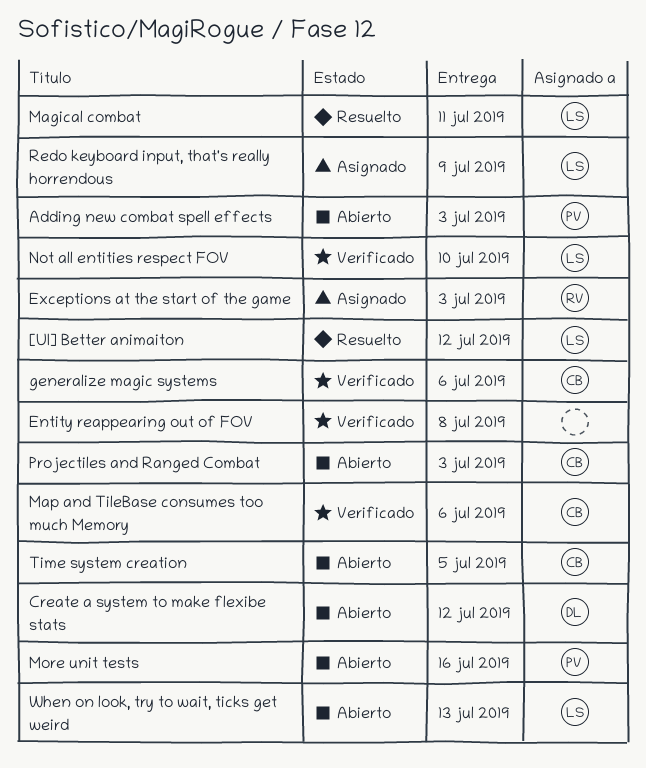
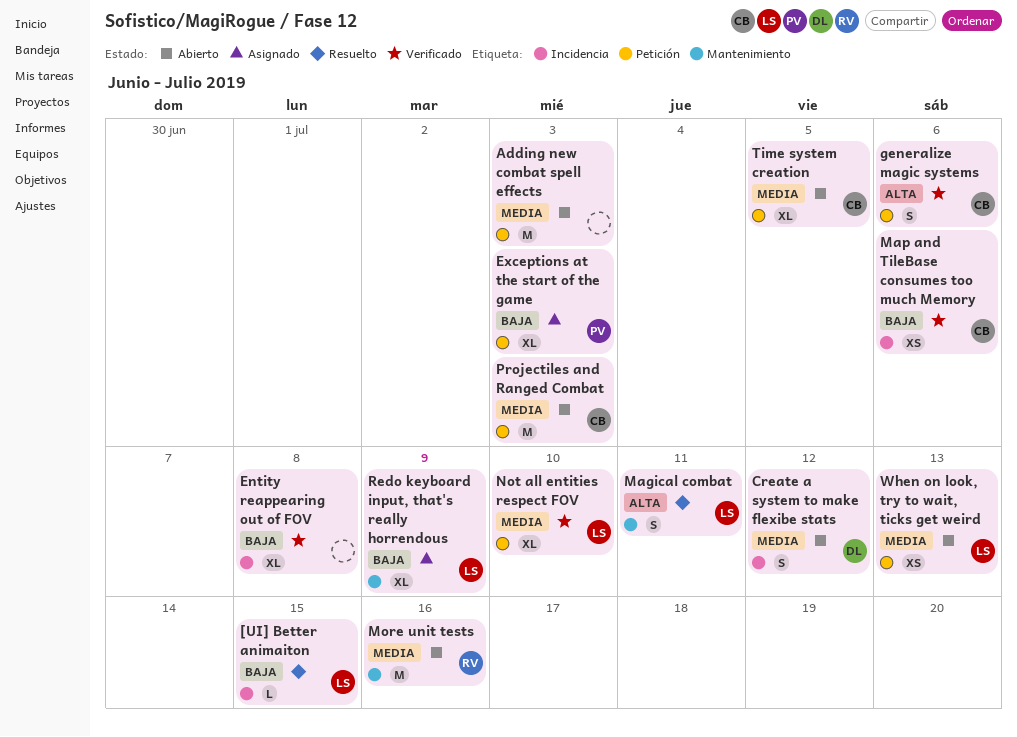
[UI] Better animaiton, due: Jul 12 -> Jul 15
Adding new combat spell effects, owner: PV -> none
Exceptions at the start of the game, owner: RV -> PV
More unit tests, owner: PV -> RV

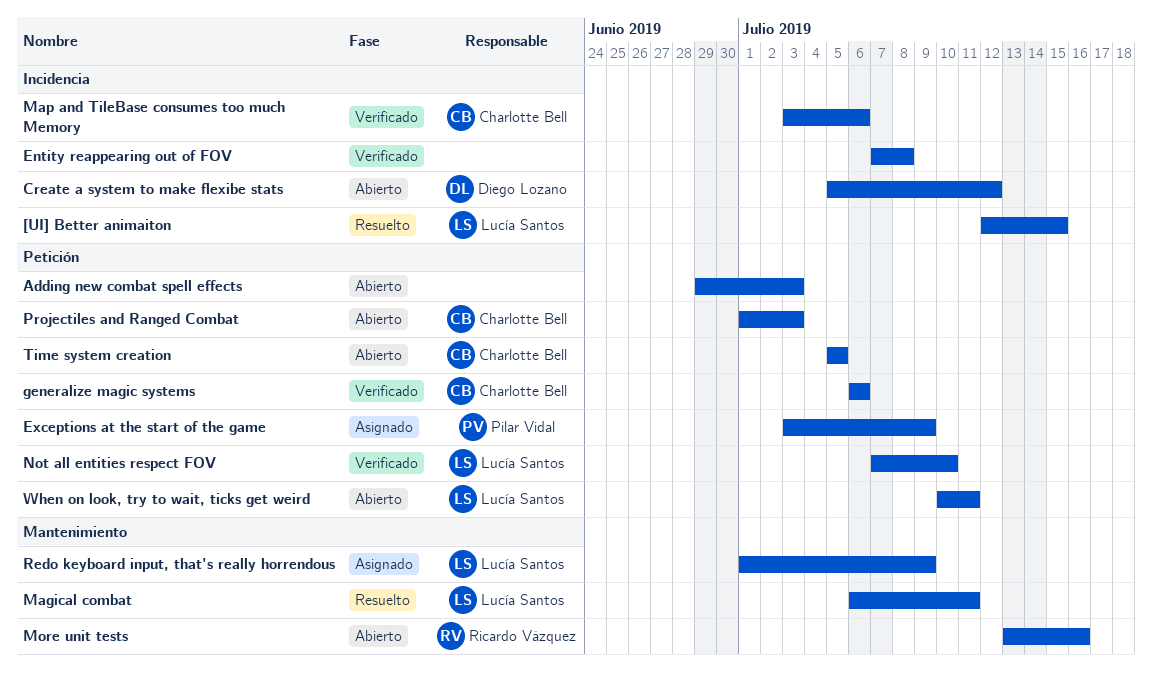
Exceptions at the start of the game, due: Jul 3 -> Jul 9
When on look, try to wait, ticks get weird, due: Jul 13 -> Jul 11

